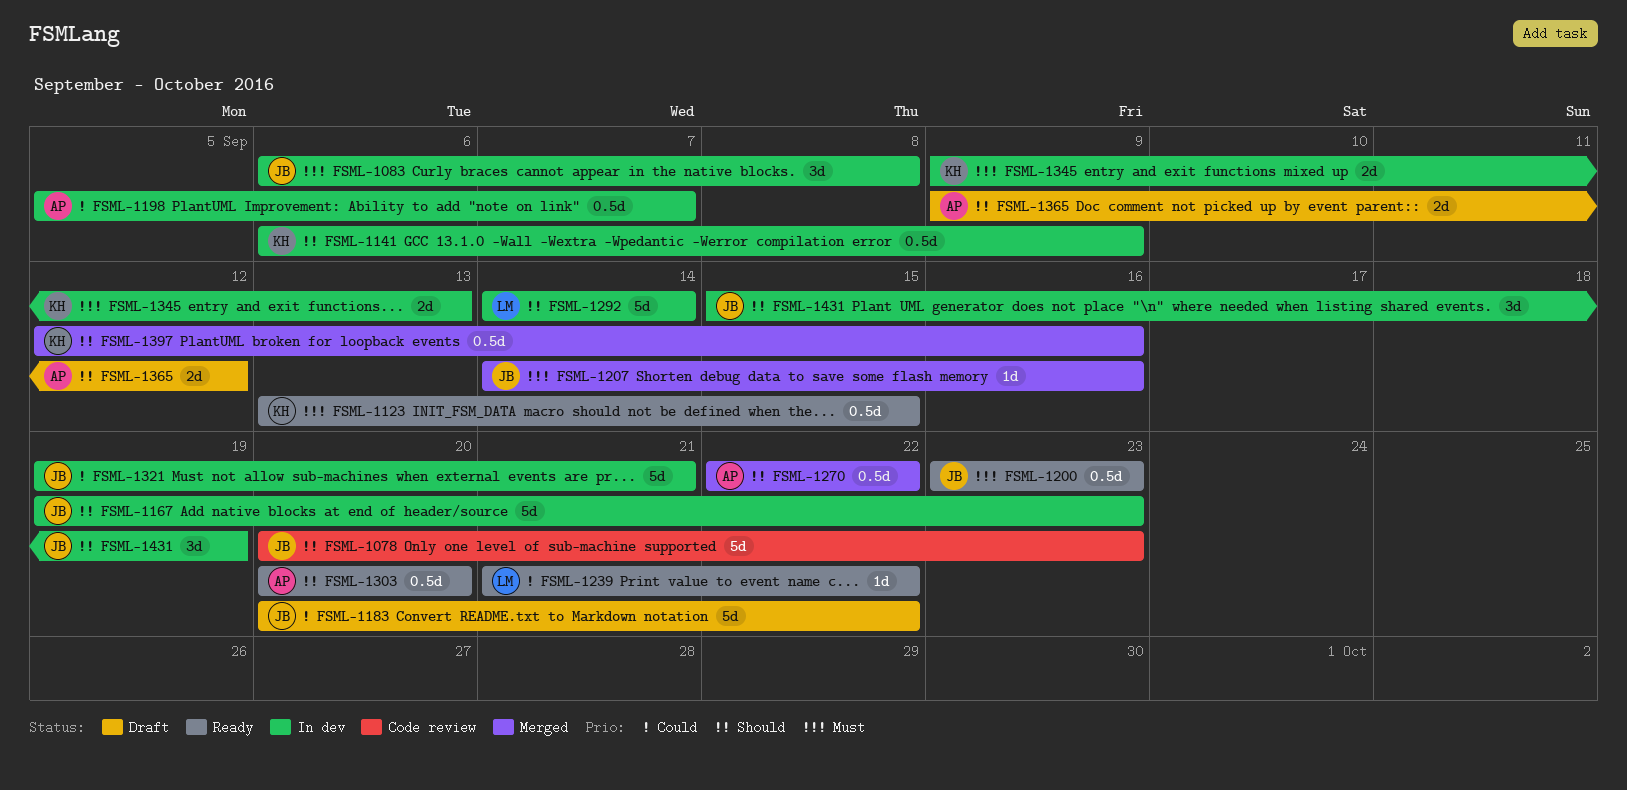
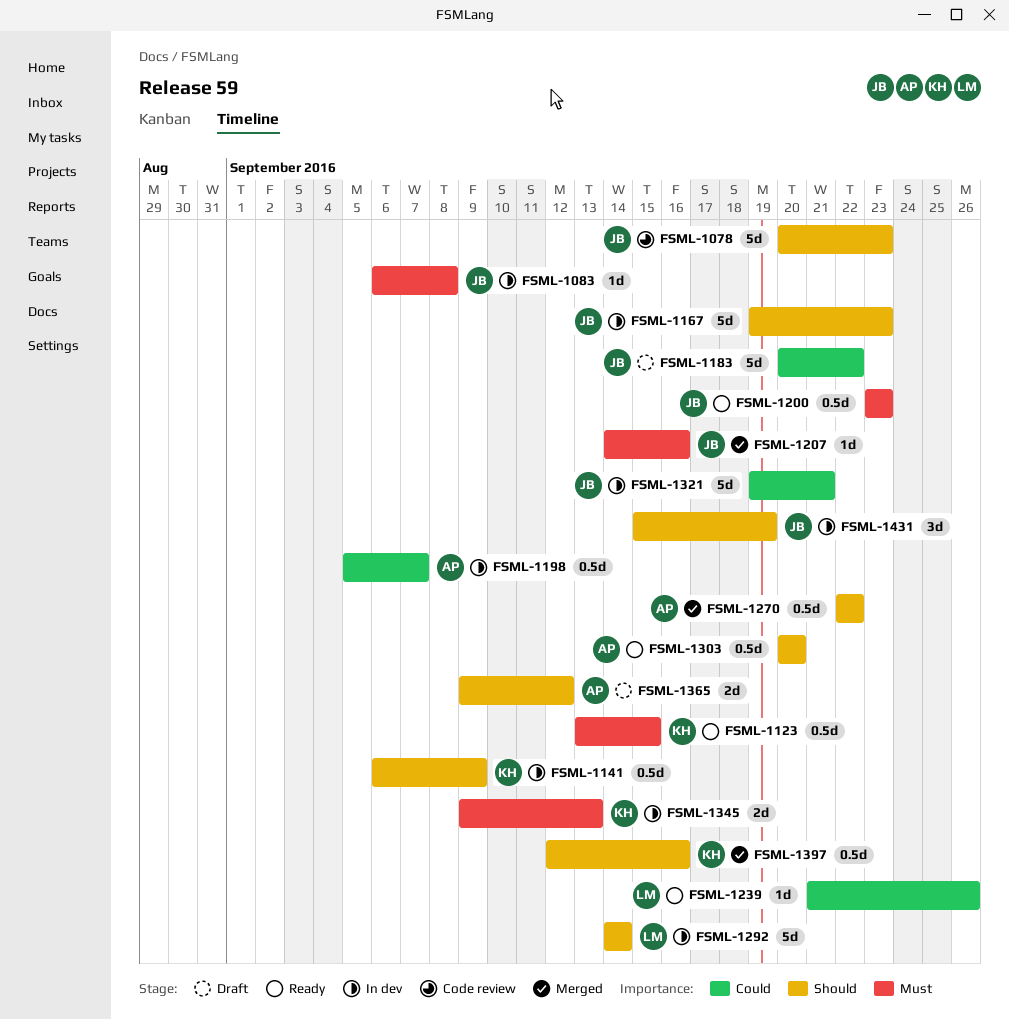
FSML-1083, estimate: 3d -> 1d
FSML-1239, due: Sep 22 -> Sep 26

